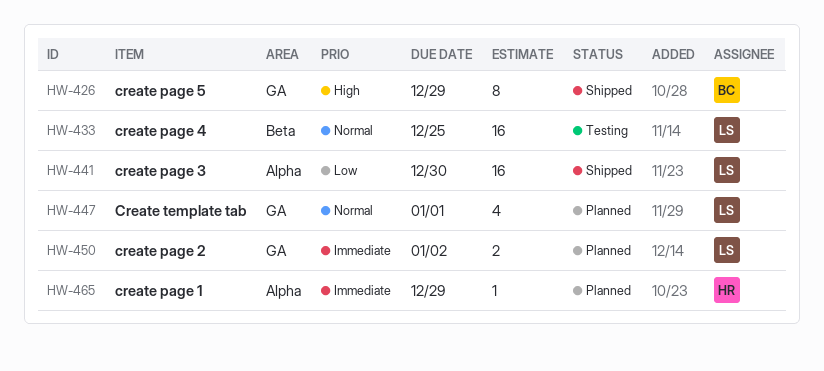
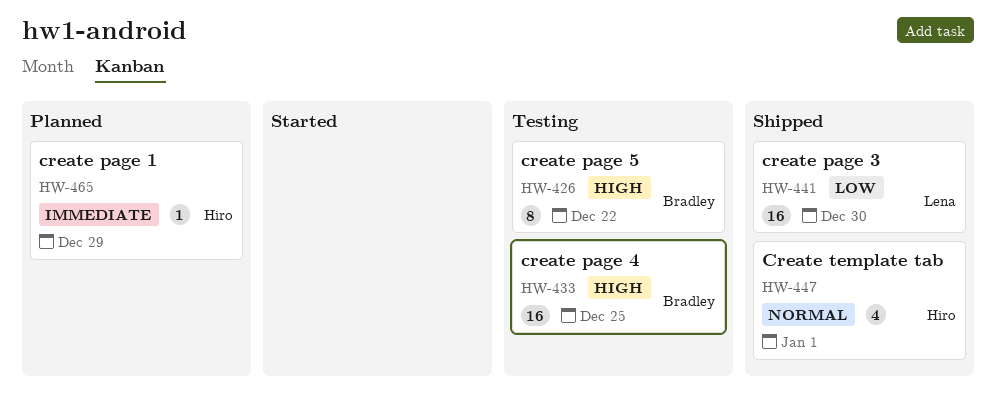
HW-426, status: Shipped -> Testing
HW-426, due: Dec 29 -> Dec 22
HW-433, owner: Lena -> Bradley
HW-433, priority: Normal -> High
HW-447, status: Planned -> Shipped
HW-447, owner: Lena -> Hiro
HW-450: present -> none

